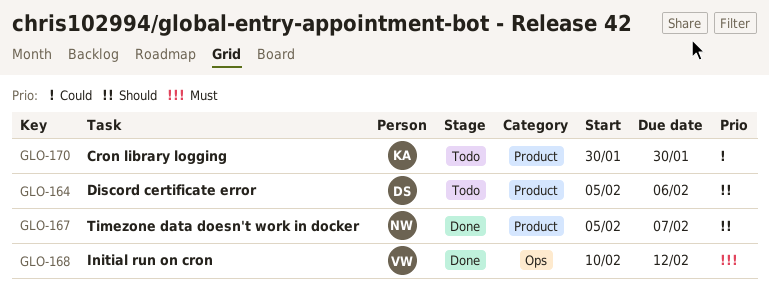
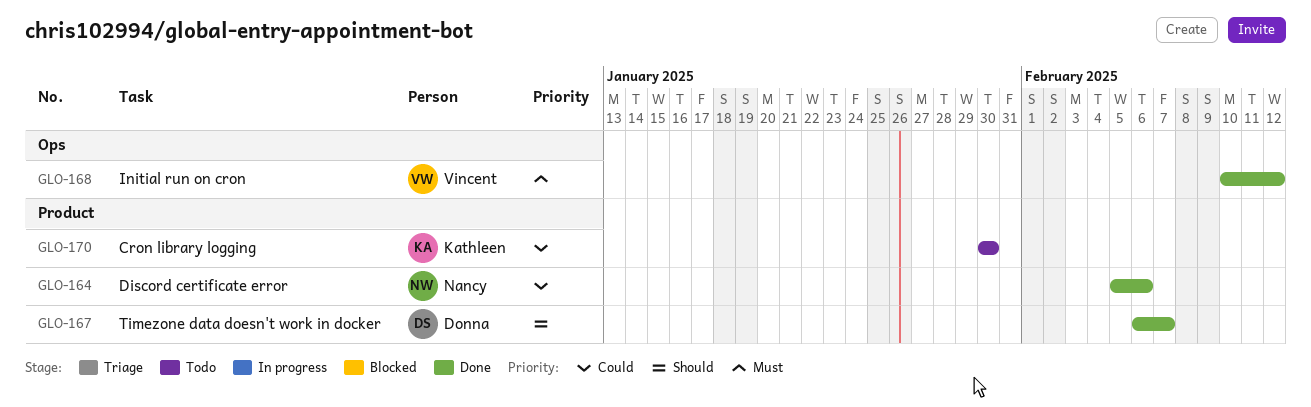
GLO-164, status: Todo -> Done
GLO-164, owner: Donna -> Nancy
GLO-164, priority: Should -> Could
GLO-167, owner: Nancy -> Donna
GLO-167, start: Feb 5 -> Feb 6

